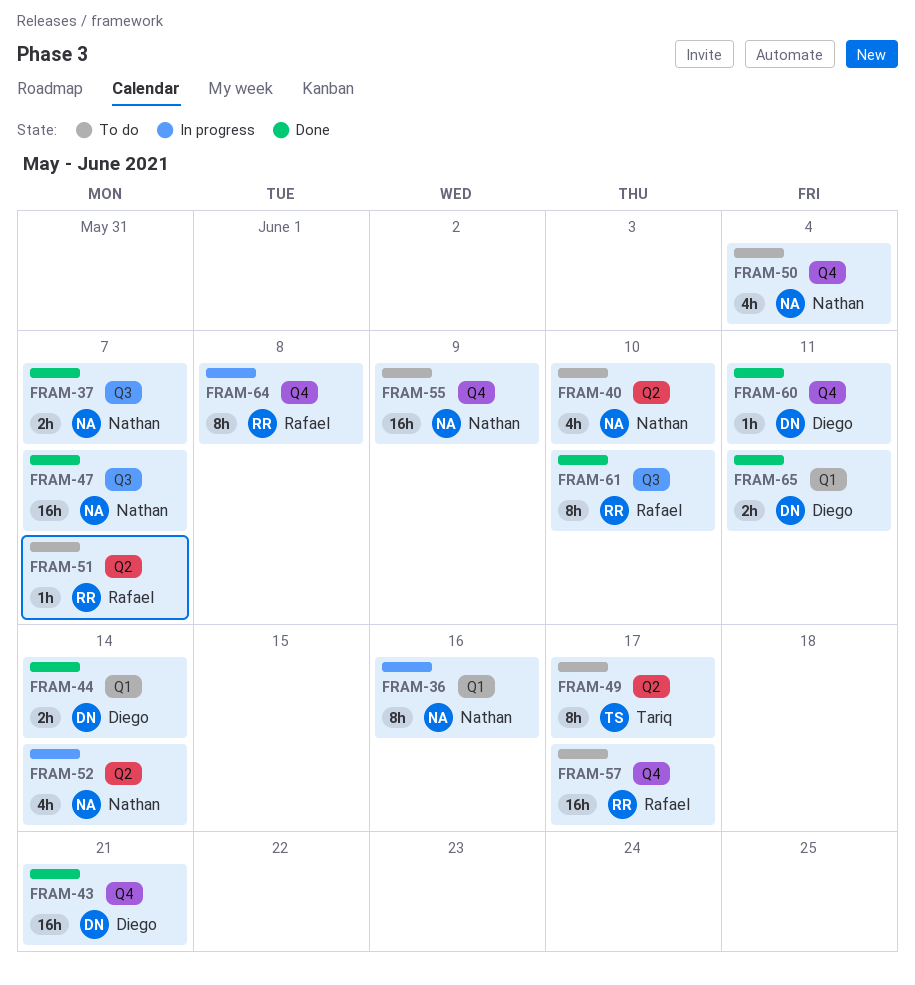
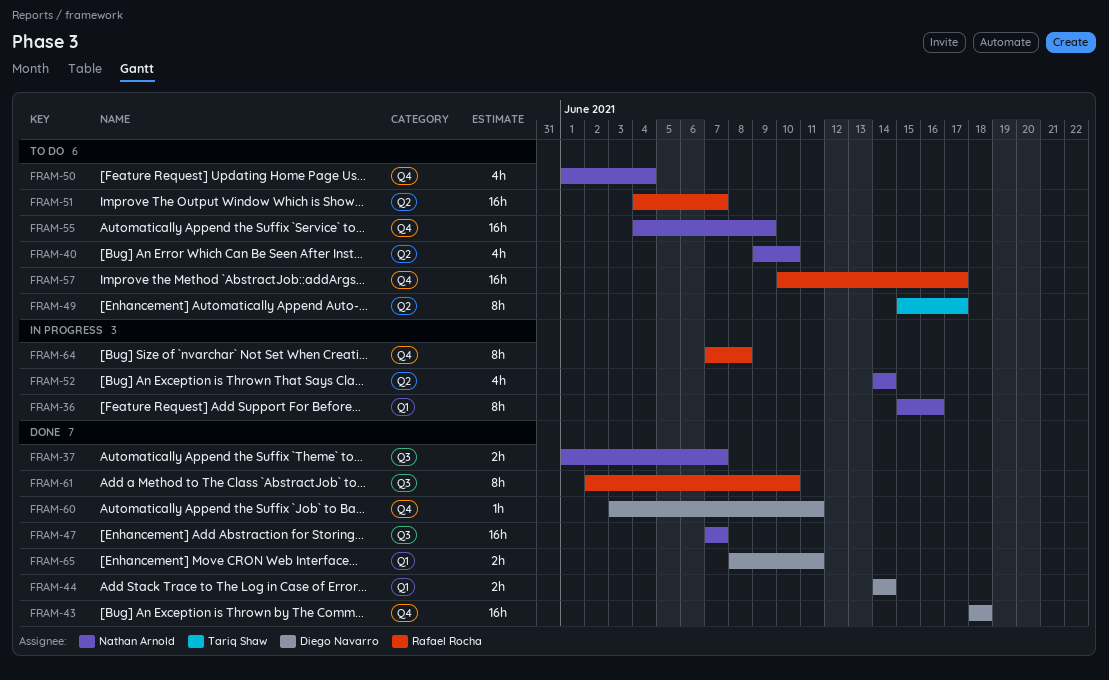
FRAM-43, due: Jun 21 -> Jun 18
FRAM-51, estimate: 1h -> 16h

